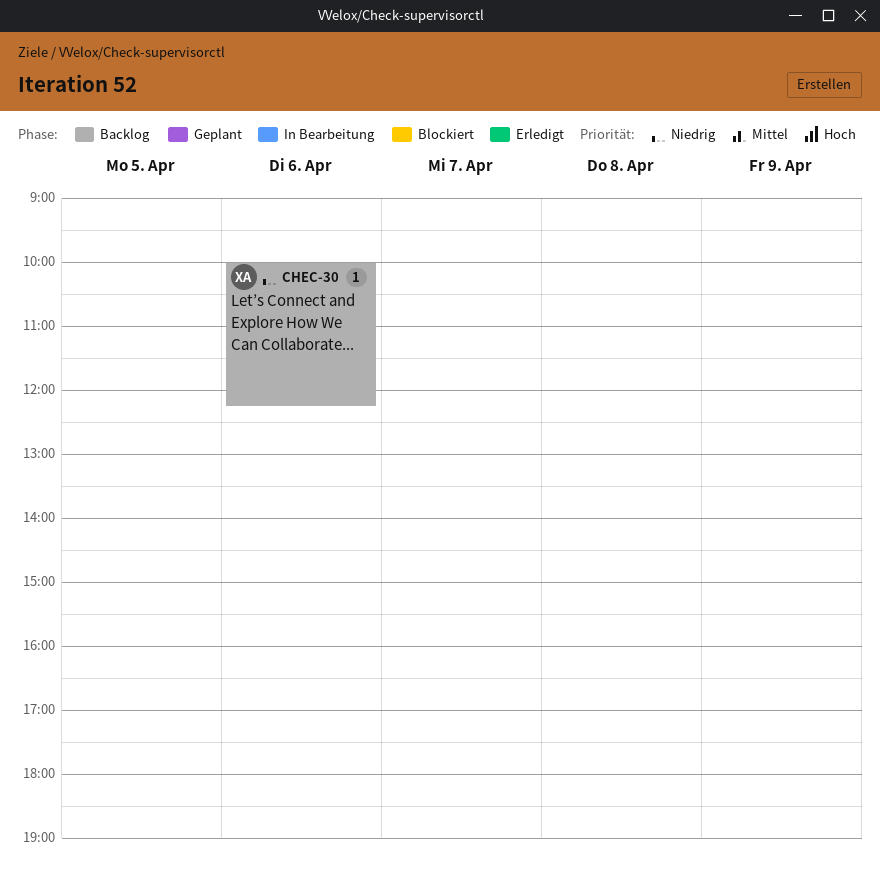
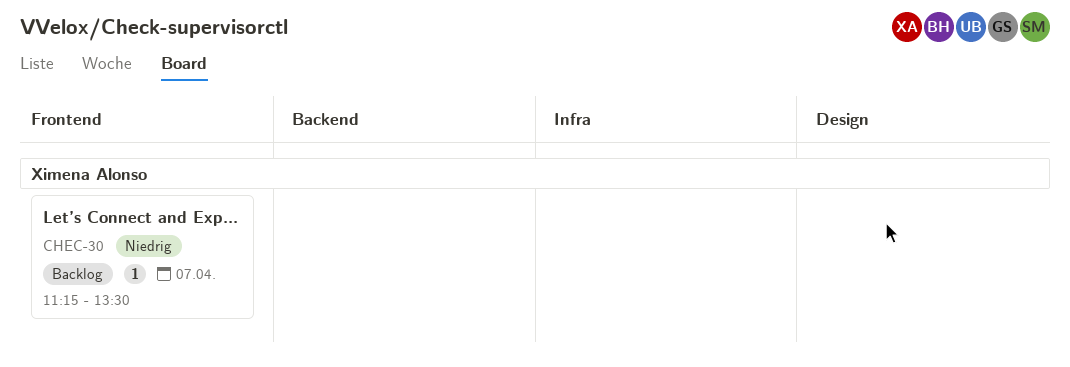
CHEC-30, day: Apr 6 -> Apr 7
CHEC-30, begins: 10:00 -> 11:15
CHEC-30, ends: 12:15 -> 13:30

